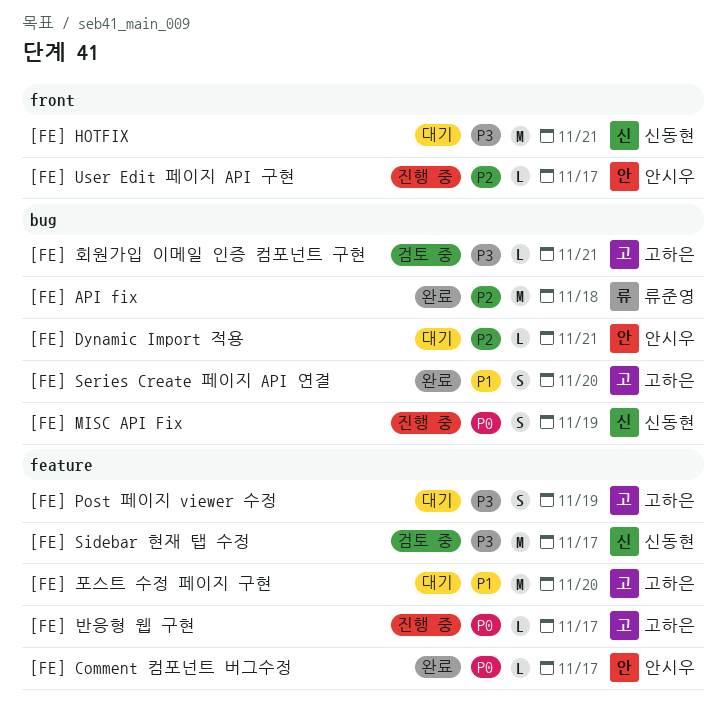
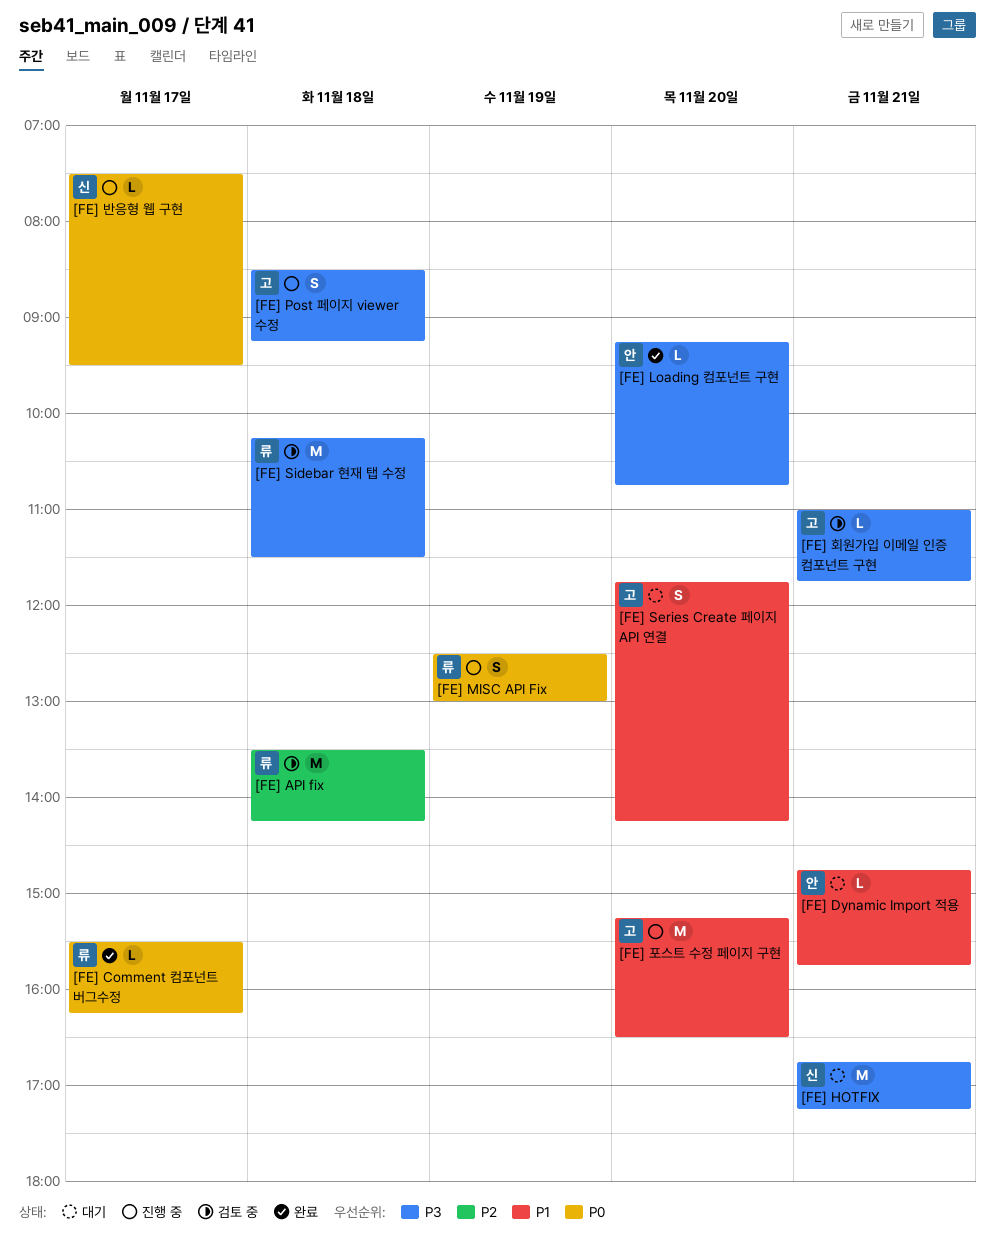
[FE] API fix, status: 완료 -> 검토 중
[FE] Comment 컴포넌트 버그수정, owner: 안시우 -> 류준영
[FE] Dynamic Import 적용, priority: P2 -> P1
[FE] Loading 컴포넌트 구현: none -> present
[FE] MISC API Fix, owner: 신동현 -> 류준영
[FE] Post 페이지 viewer 수정, status: 대기 -> 진행 중
[FE] Post 페이지 viewer 수정, day: Nov 19 -> Nov 18
[FE] Series Create 페이지 API 연결, status: 완료 -> 대기
[FE] Sidebar 현재 탭 수정, owner: 신동현 -> 류준영
[FE] Sidebar 현재 탭 수정, day: Nov 17 -> Nov 18
[FE] User Edit 페이지 API 구현: present -> none
[FE] 반응형 웹 구현, owner: 고하은 -> 신동현
[FE] 포스트 수정 페이지 구현, status: 대기 -> 진행 중

